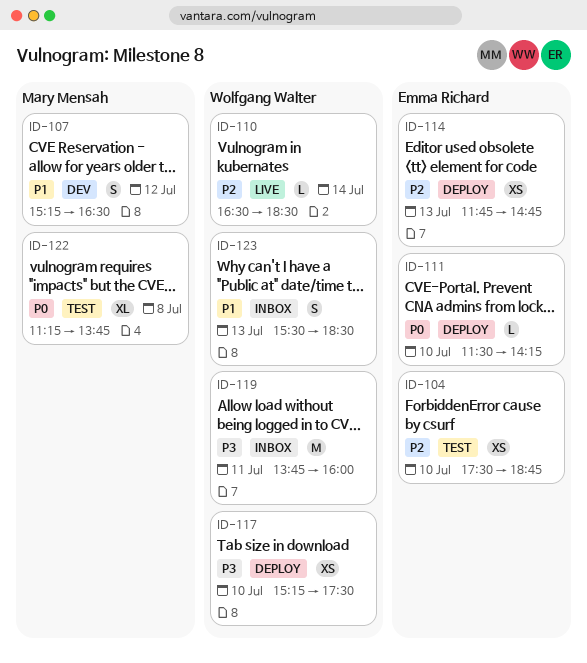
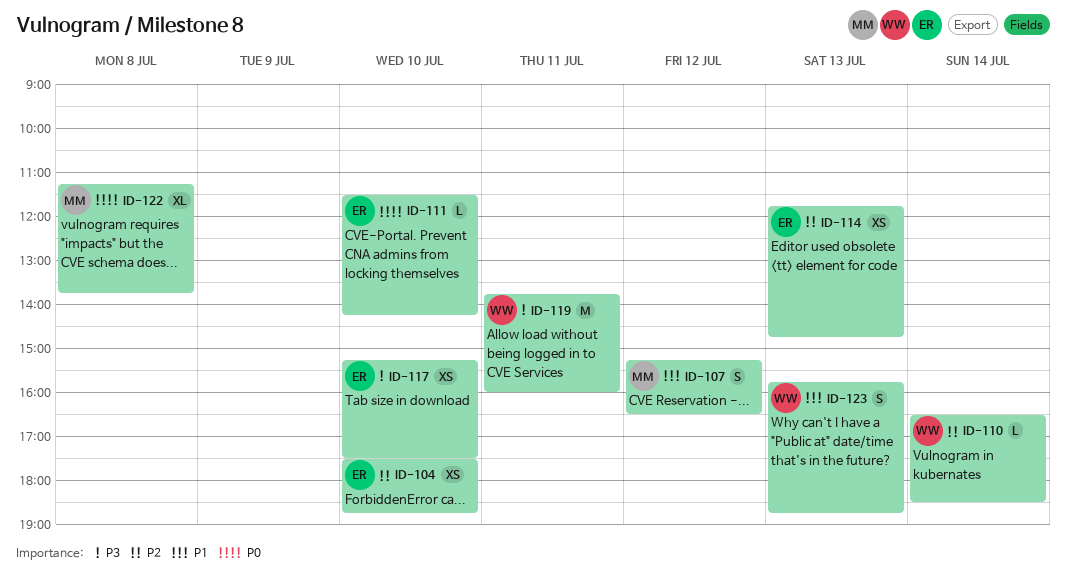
ID-117, owner: Wolfgang Walter -> Emma Richard
ID-123, begins: 15:30 -> 15:45
ID-123, ends: 18:30 -> 18:45

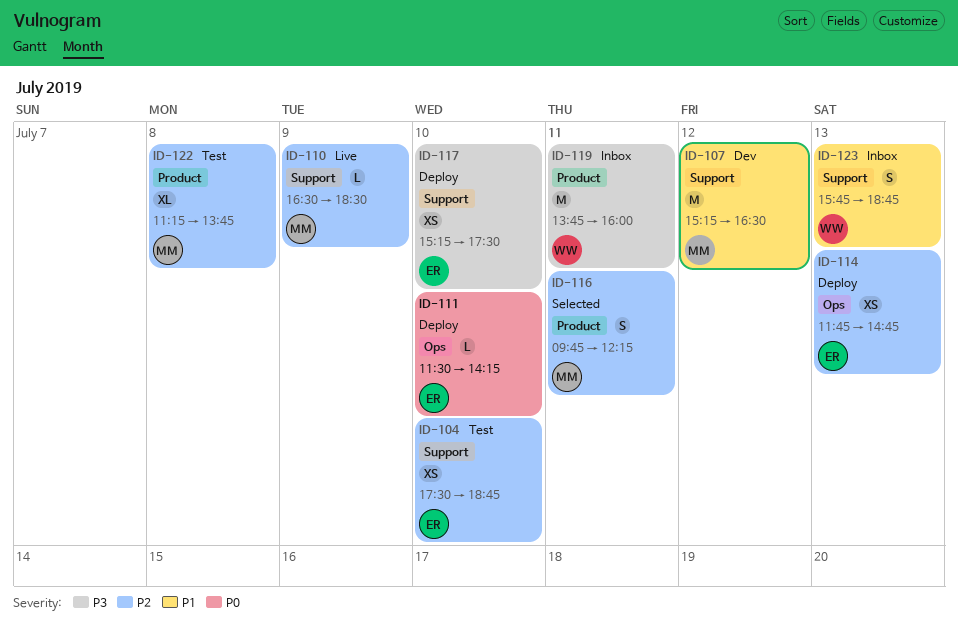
ID-107, estimate: S -> M
ID-110, owner: WW -> MM
ID-110, day: Jul 14 -> Jul 9
ID-116: none -> present
ID-122, priority: P0 -> P2

